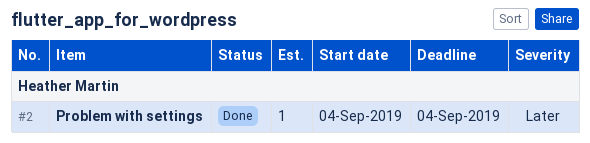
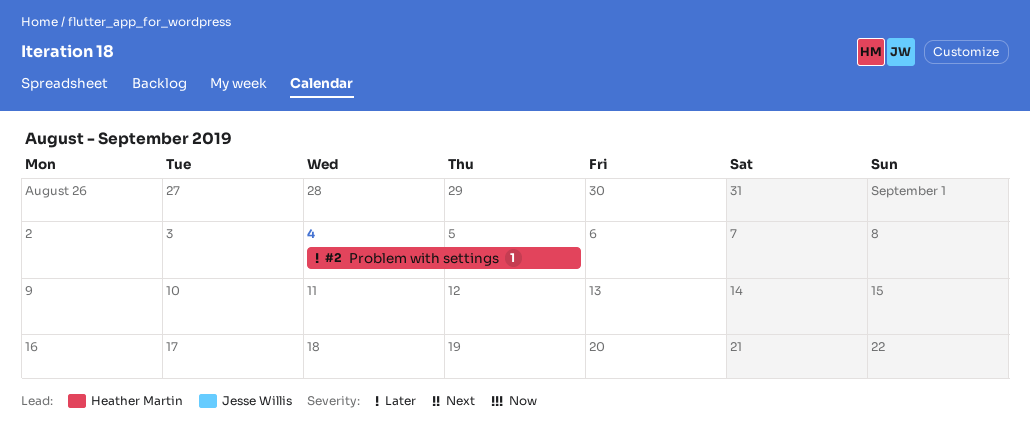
#2, due: Sep 4 -> Sep 5

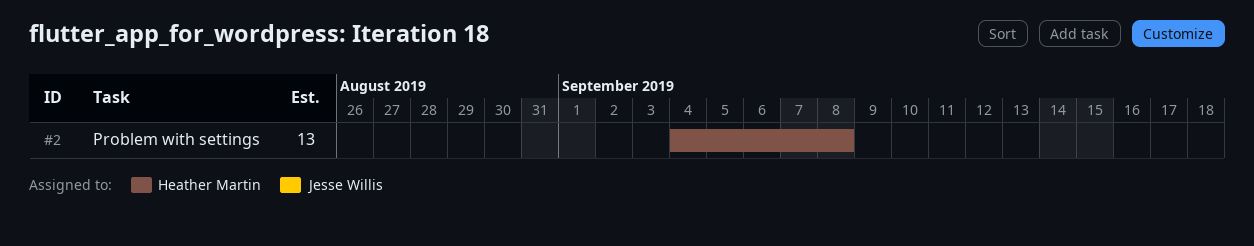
#2, estimate: 1 -> 13
#2, due: Sep 5 -> Sep 8

